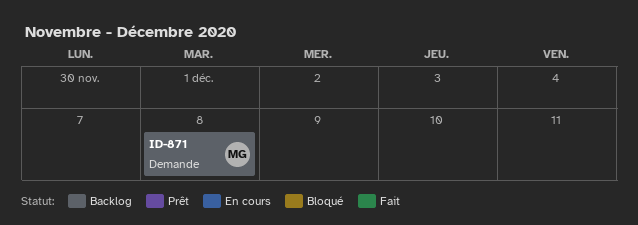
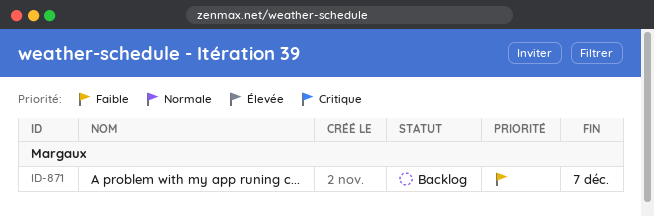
ID-871, due: Dec 8 -> Dec 7

